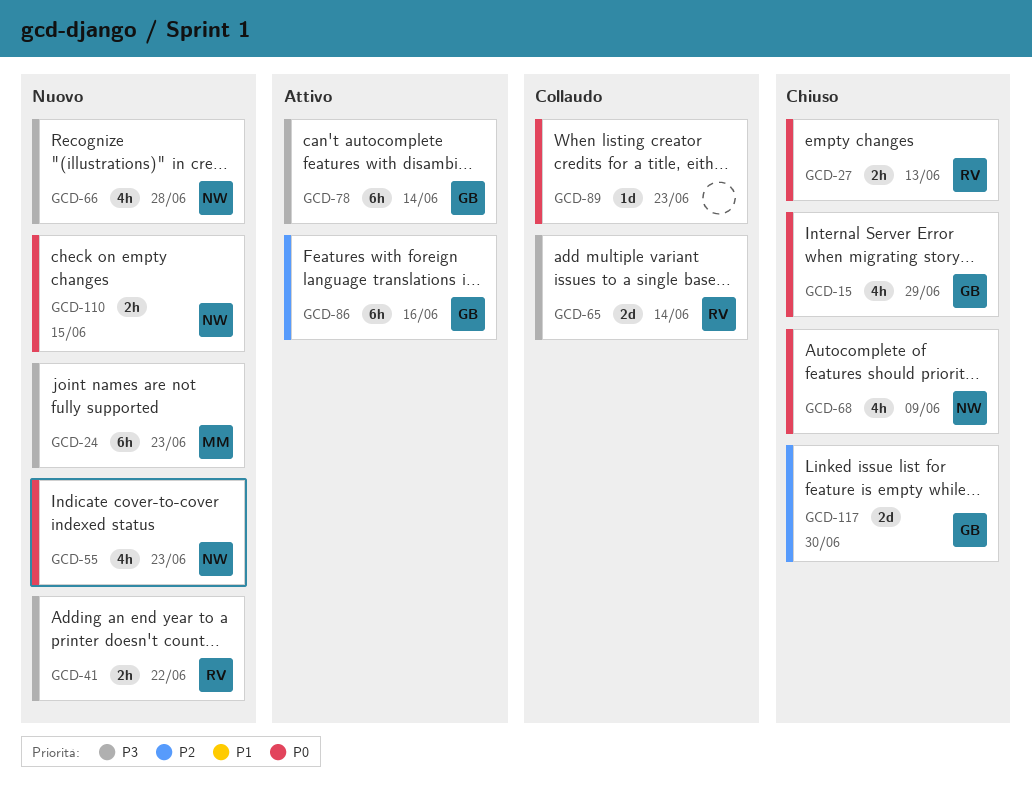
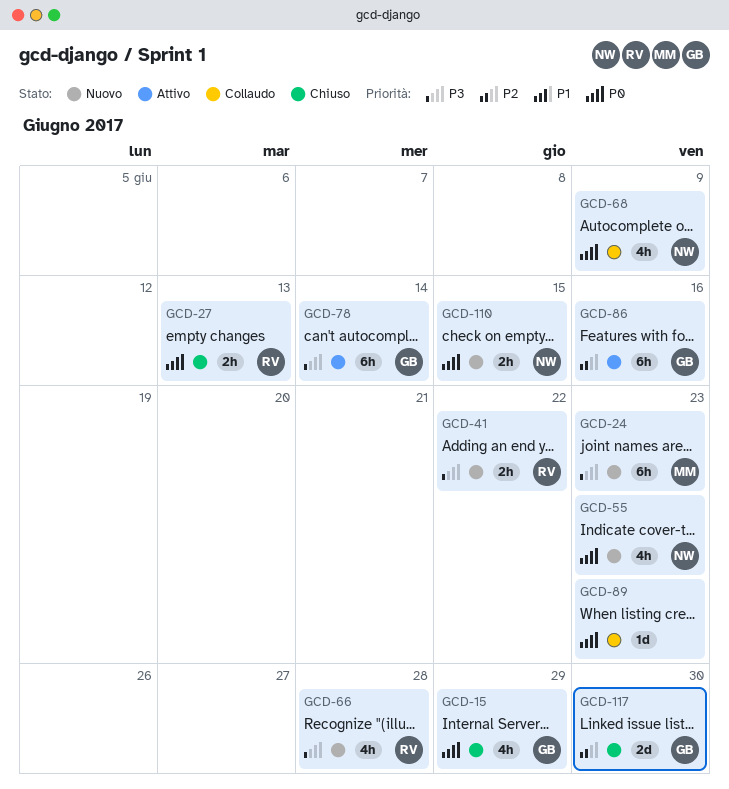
GCD-65: present -> none
GCD-66, owner: NW -> RV
GCD-68, status: Chiuso -> Collaudo

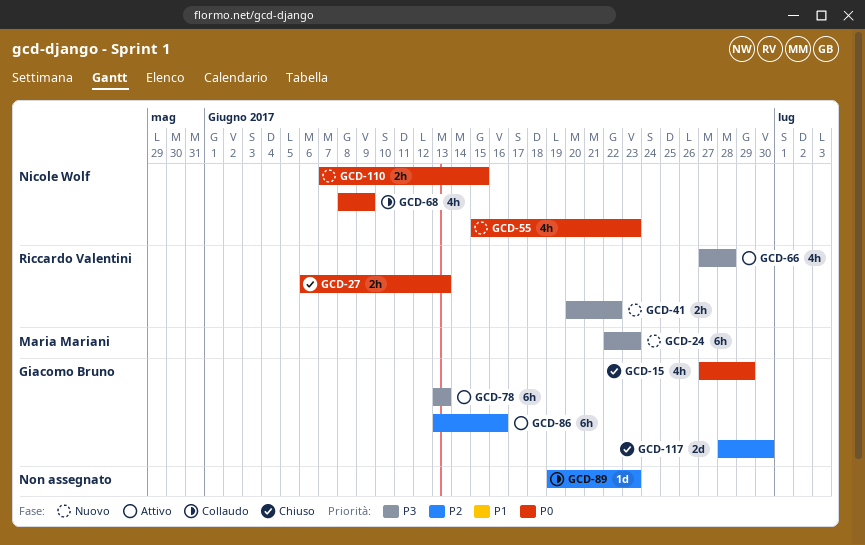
GCD-66, status: Nuovo -> Attivo
GCD-78, due: Jun 14 -> Jun 13
GCD-89, priority: P0 -> P2

